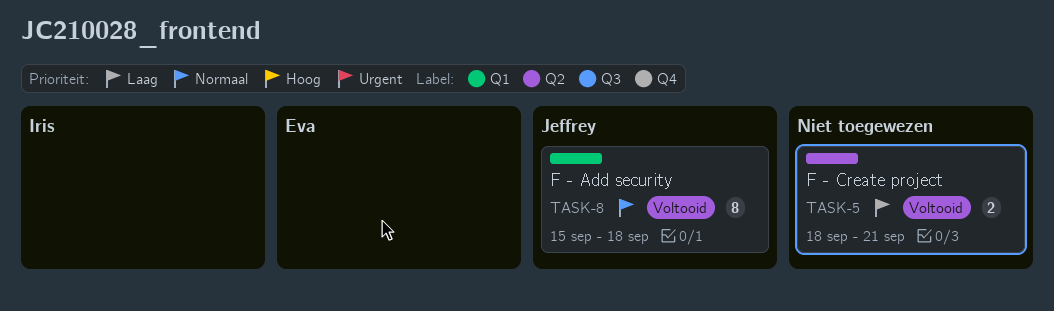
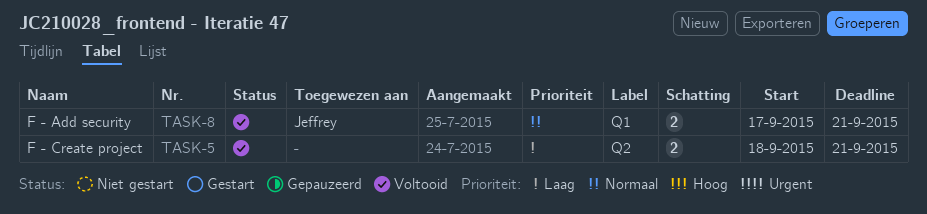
TASK-8, estimate: 8 -> 2
TASK-8, start: Sep 15 -> Sep 17
TASK-8, due: Sep 18 -> Sep 21

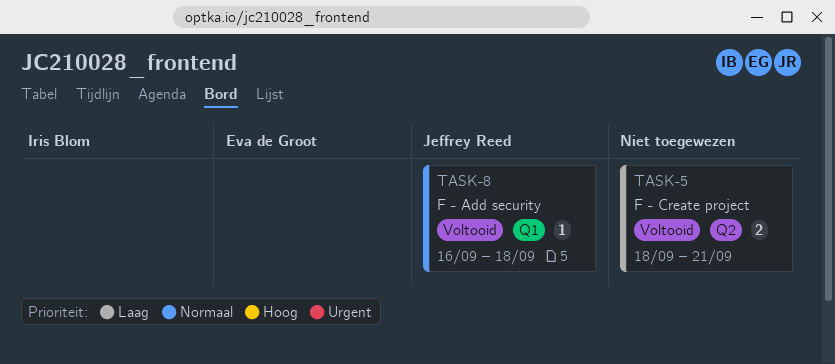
TASK-8, estimate: 2 -> 1
TASK-8, start: Sep 17 -> Sep 16
TASK-8, due: Sep 21 -> Sep 18

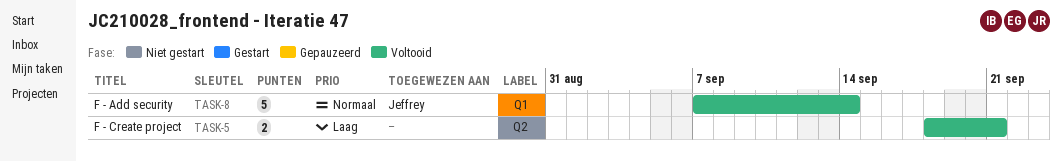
TASK-8, estimate: 1 -> 5
TASK-8, start: Sep 16 -> Sep 7
TASK-8, due: Sep 18 -> Sep 14

